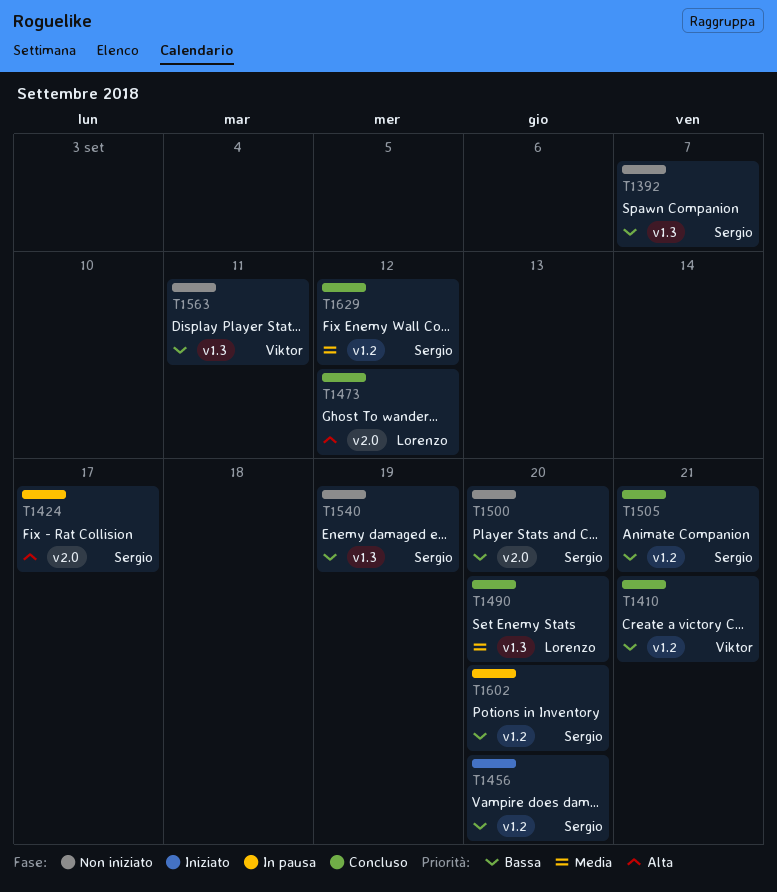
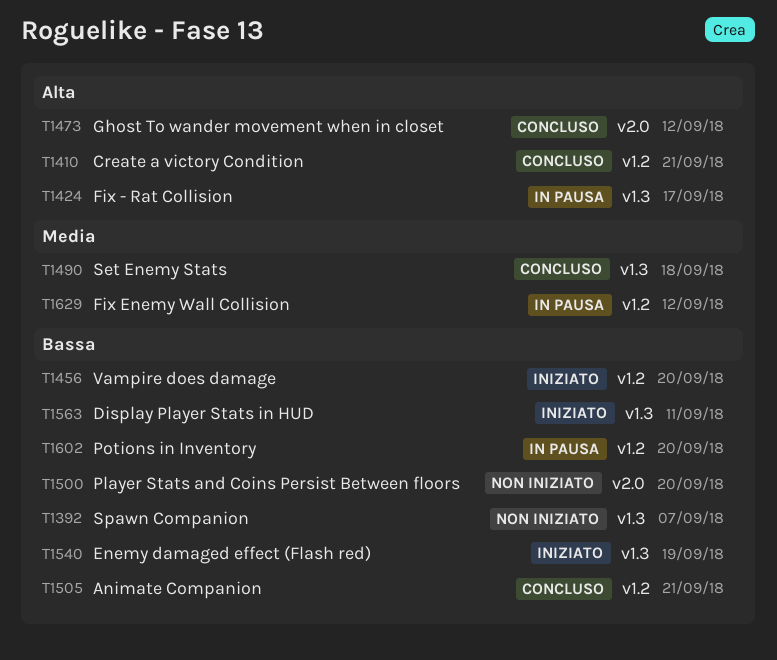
T1410, priority: Bassa -> Alta
T1424, label: v2.0 -> v1.3
T1490, due: Sep 20 -> Sep 18
T1540, status: Non iniziato -> Iniziato
T1563, status: Non iniziato -> Iniziato
T1629, status: Concluso -> In pausa

